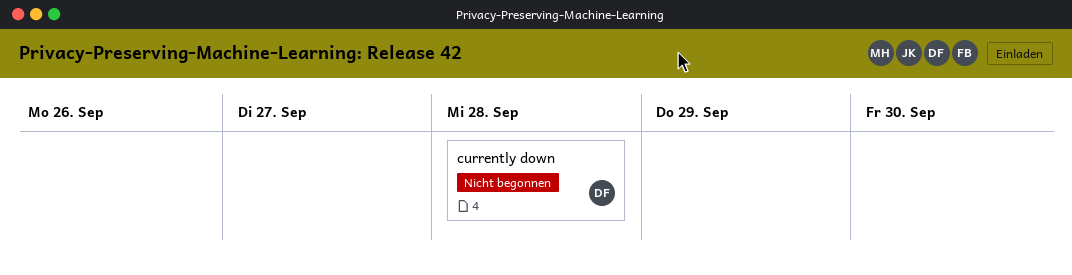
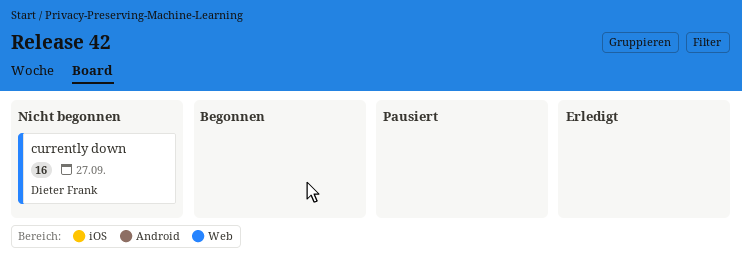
currently down, due: Sep 28 -> Sep 27

